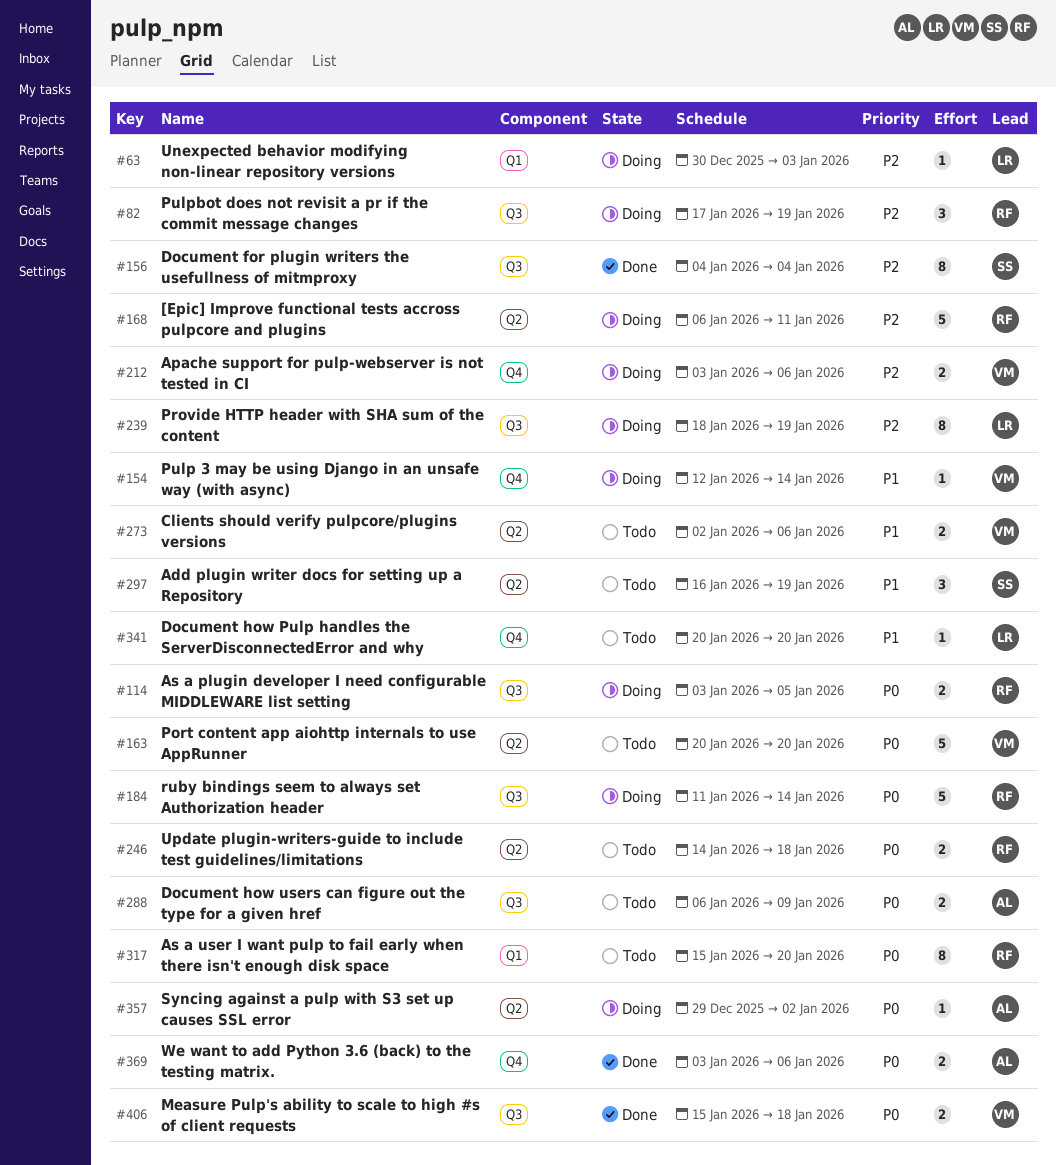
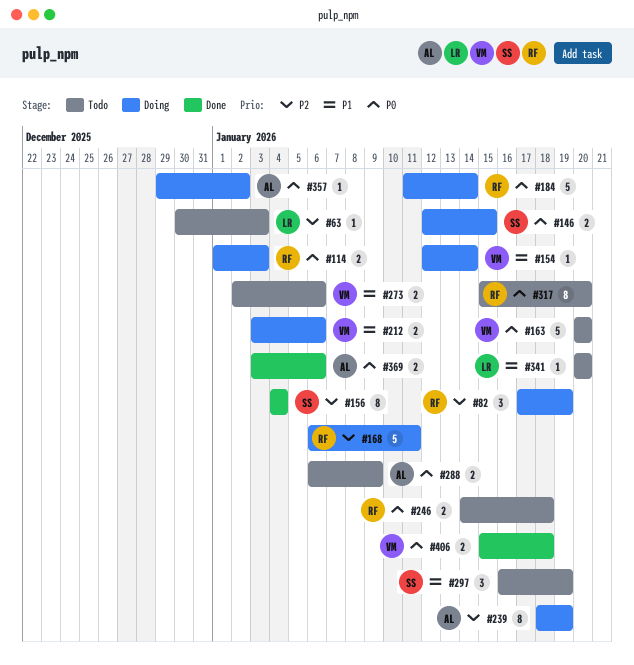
#63, status: Doing -> Todo
#114, start: Jan 3 -> Jan 1
#114, due: Jan 5 -> Jan 3
#146: none -> present
#212, priority: P2 -> P1
#239, owner: LR -> AL

